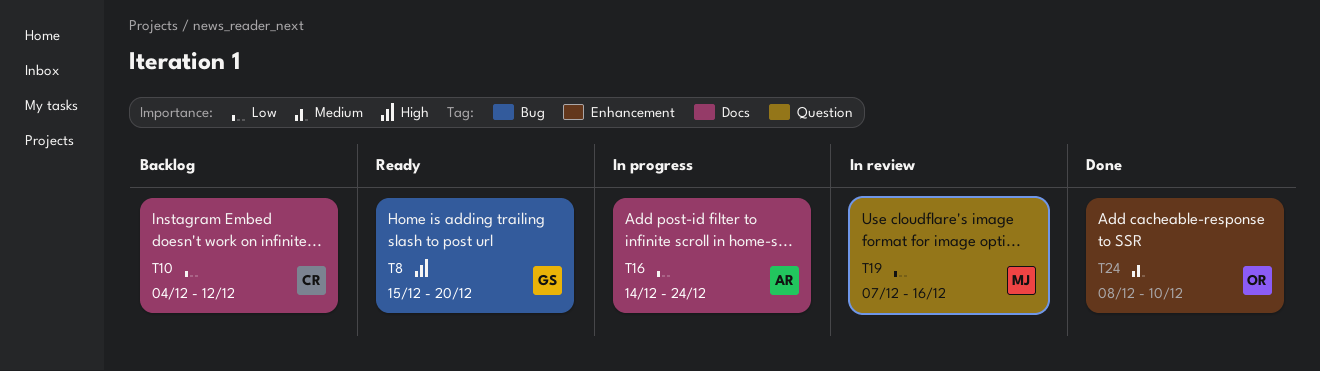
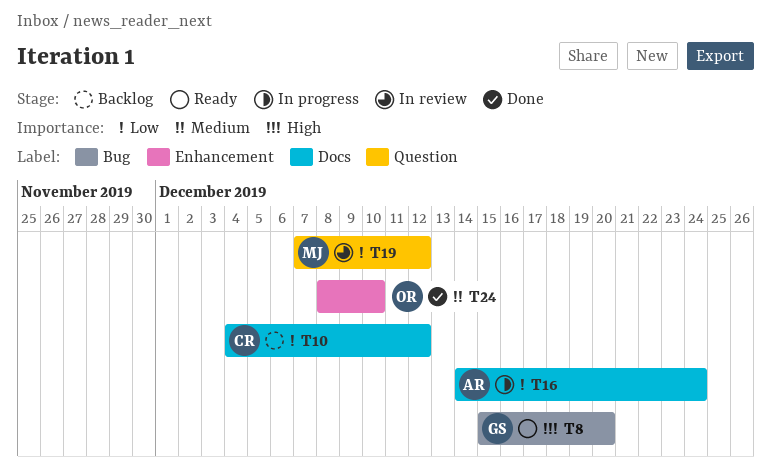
T19, due: Dec 16 -> Dec 12

